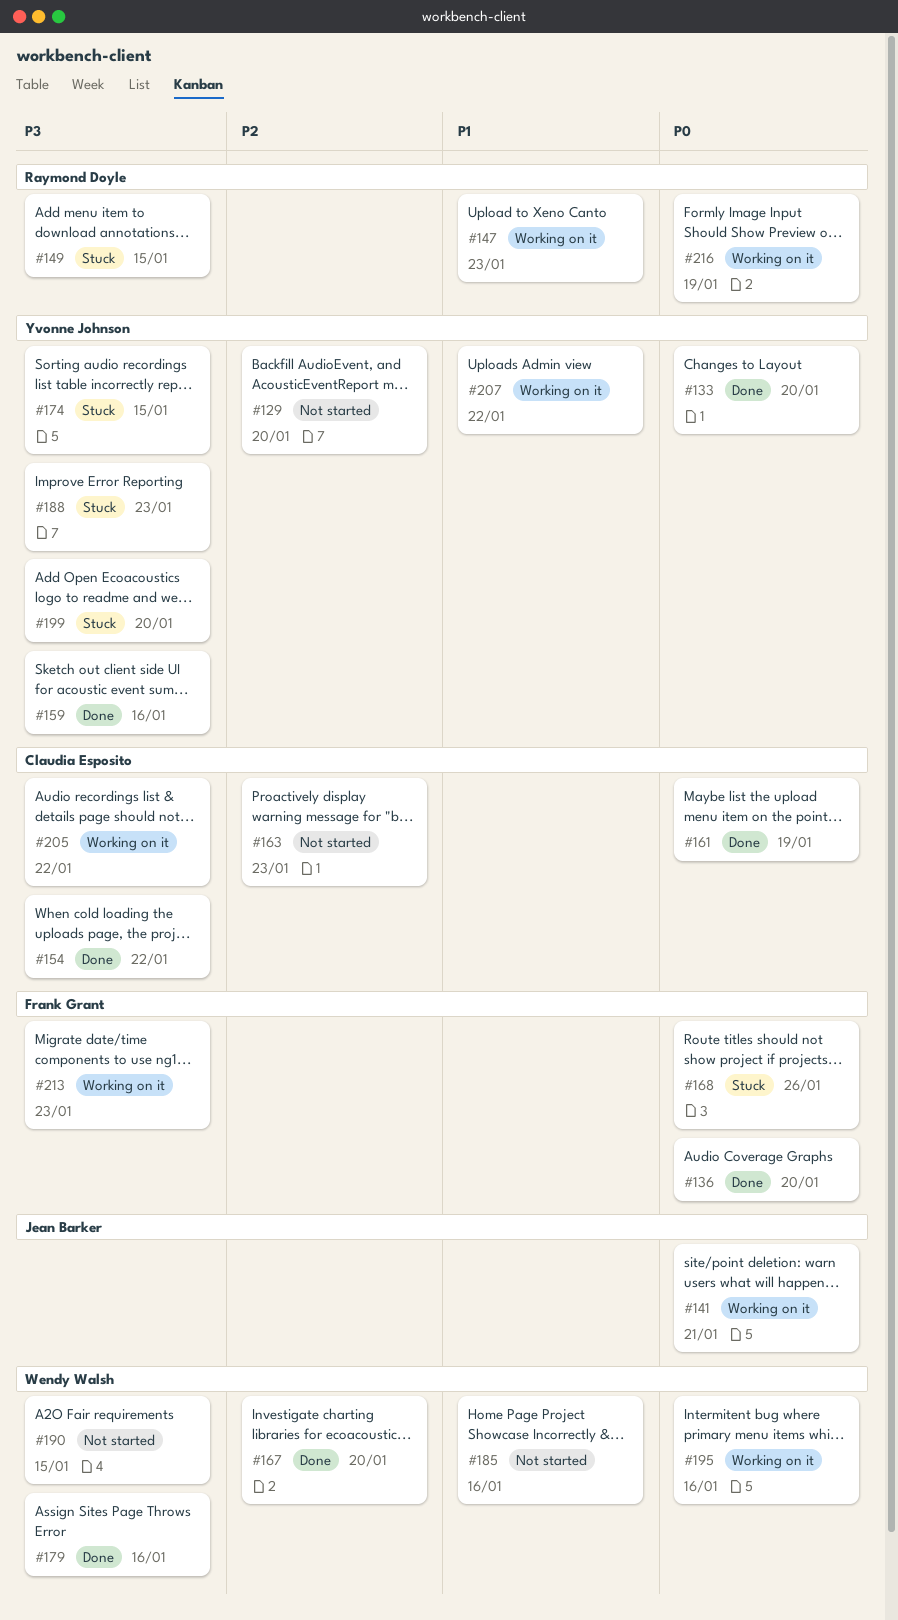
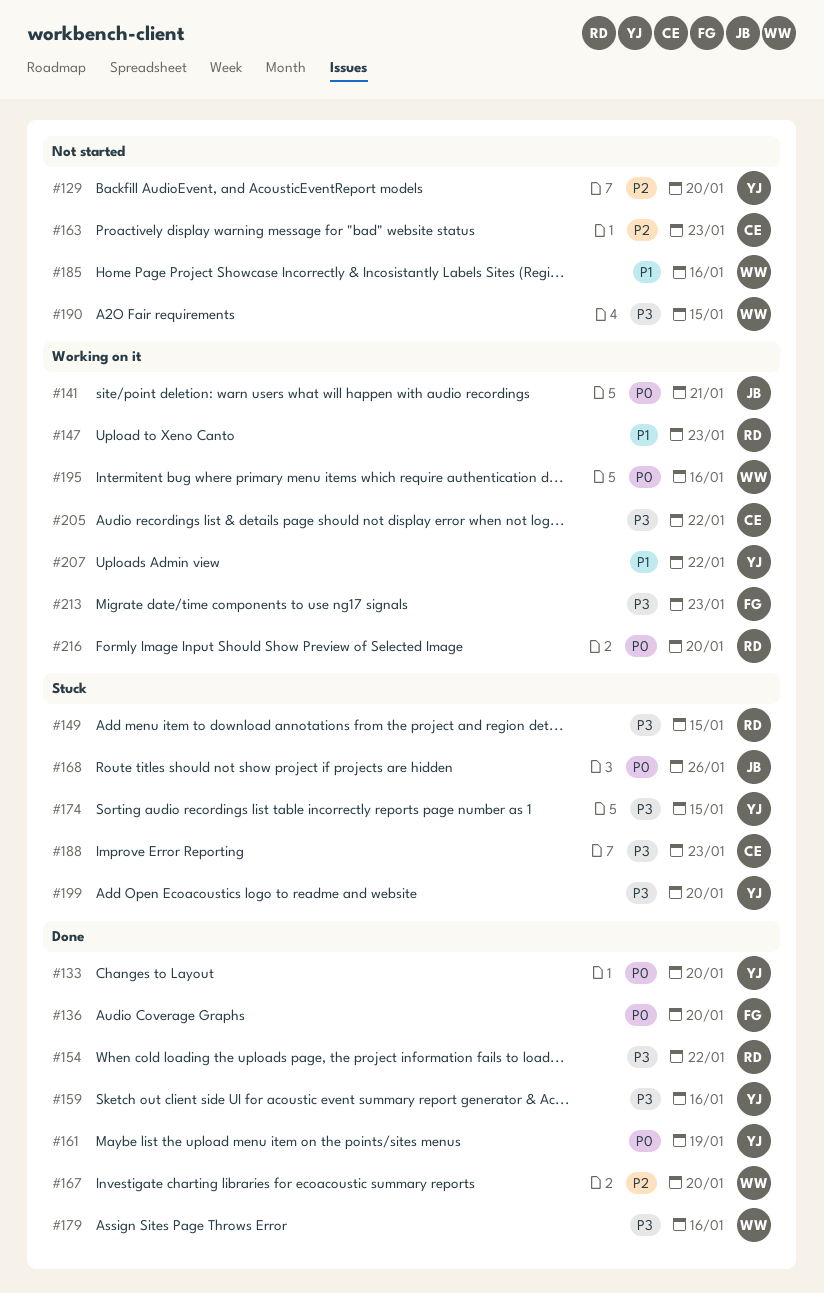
#154, owner: Claudia Esposito -> Raymond Doyle
#161, owner: Claudia Esposito -> Yvonne Johnson
#168, owner: Frank Grant -> Jean Barker
#188, owner: Yvonne Johnson -> Claudia Esposito
#216, due: Jan 19 -> Jan 20

